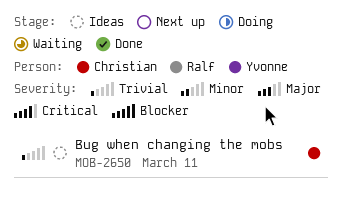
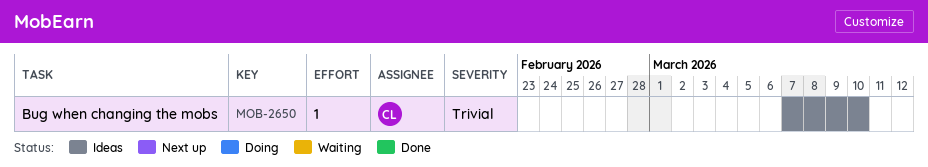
MOB-2650, due: Mar 11 -> Mar 10

